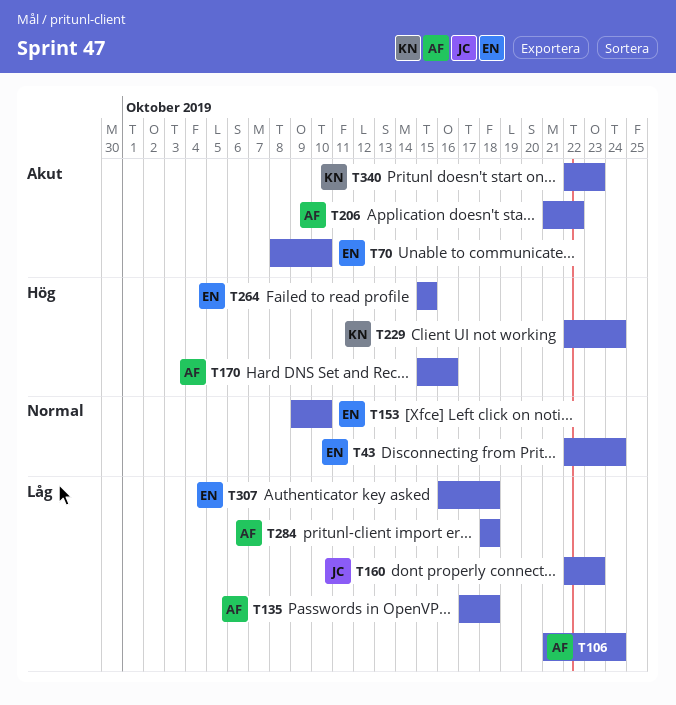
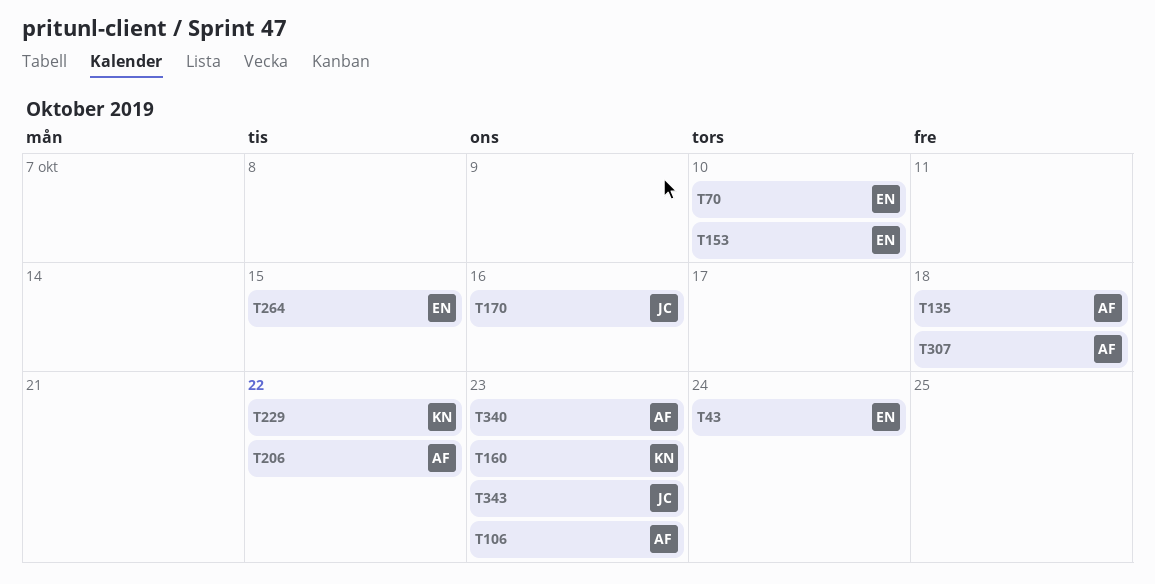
T106, due: Oct 24 -> Oct 23
T160, owner: JC -> KN
T170, owner: AF -> JC
T229, due: Oct 24 -> Oct 22
T284: present -> none
T307, owner: EN -> AF
T340, owner: KN -> AF
T343: none -> present

